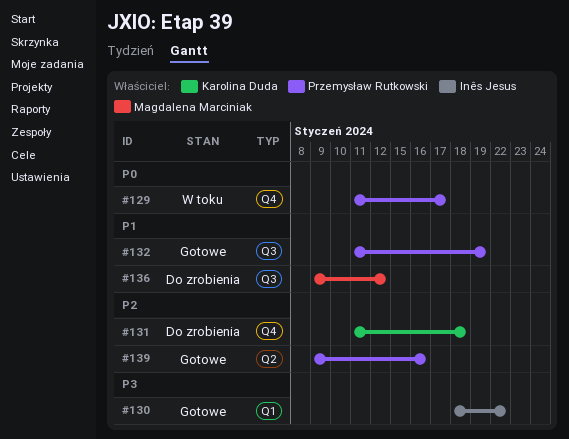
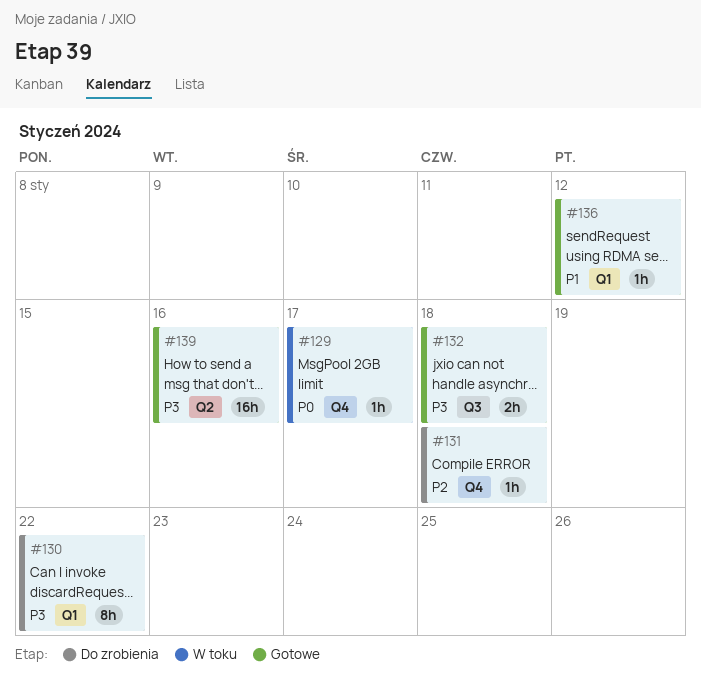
#130, status: Gotowe -> Do zrobienia
#132, priority: P1 -> P3
#132, due: Jan 19 -> Jan 18
#136, status: Do zrobienia -> Gotowe
#136, label: Q3 -> Q1
#139, priority: P2 -> P3

